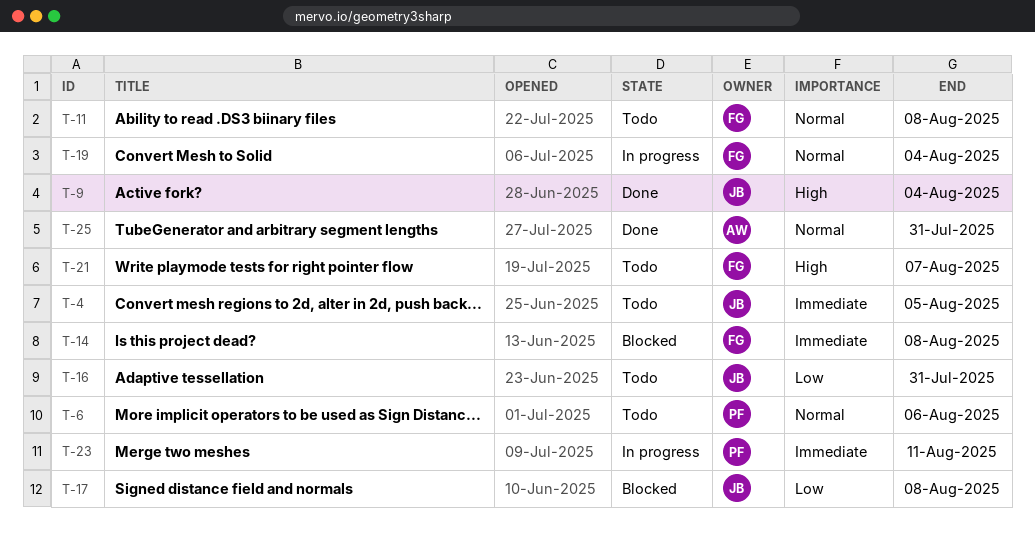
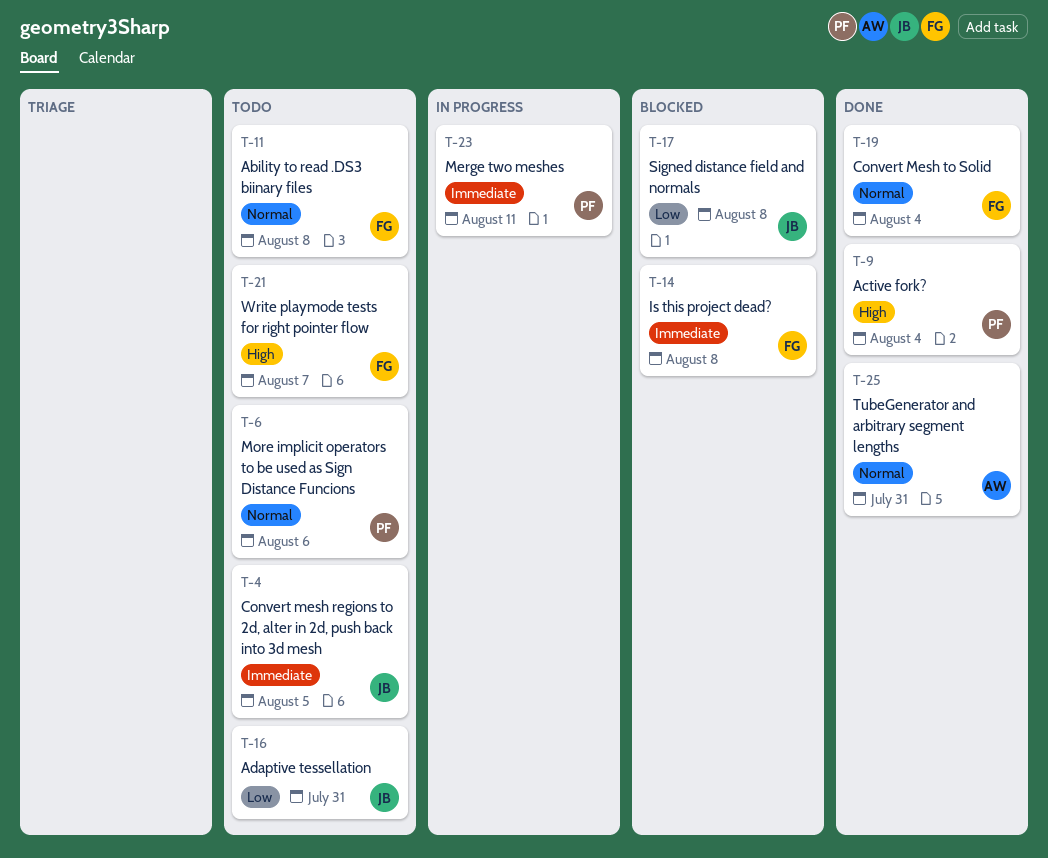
T-9, owner: JB -> PF
T-19, status: In progress -> Done

